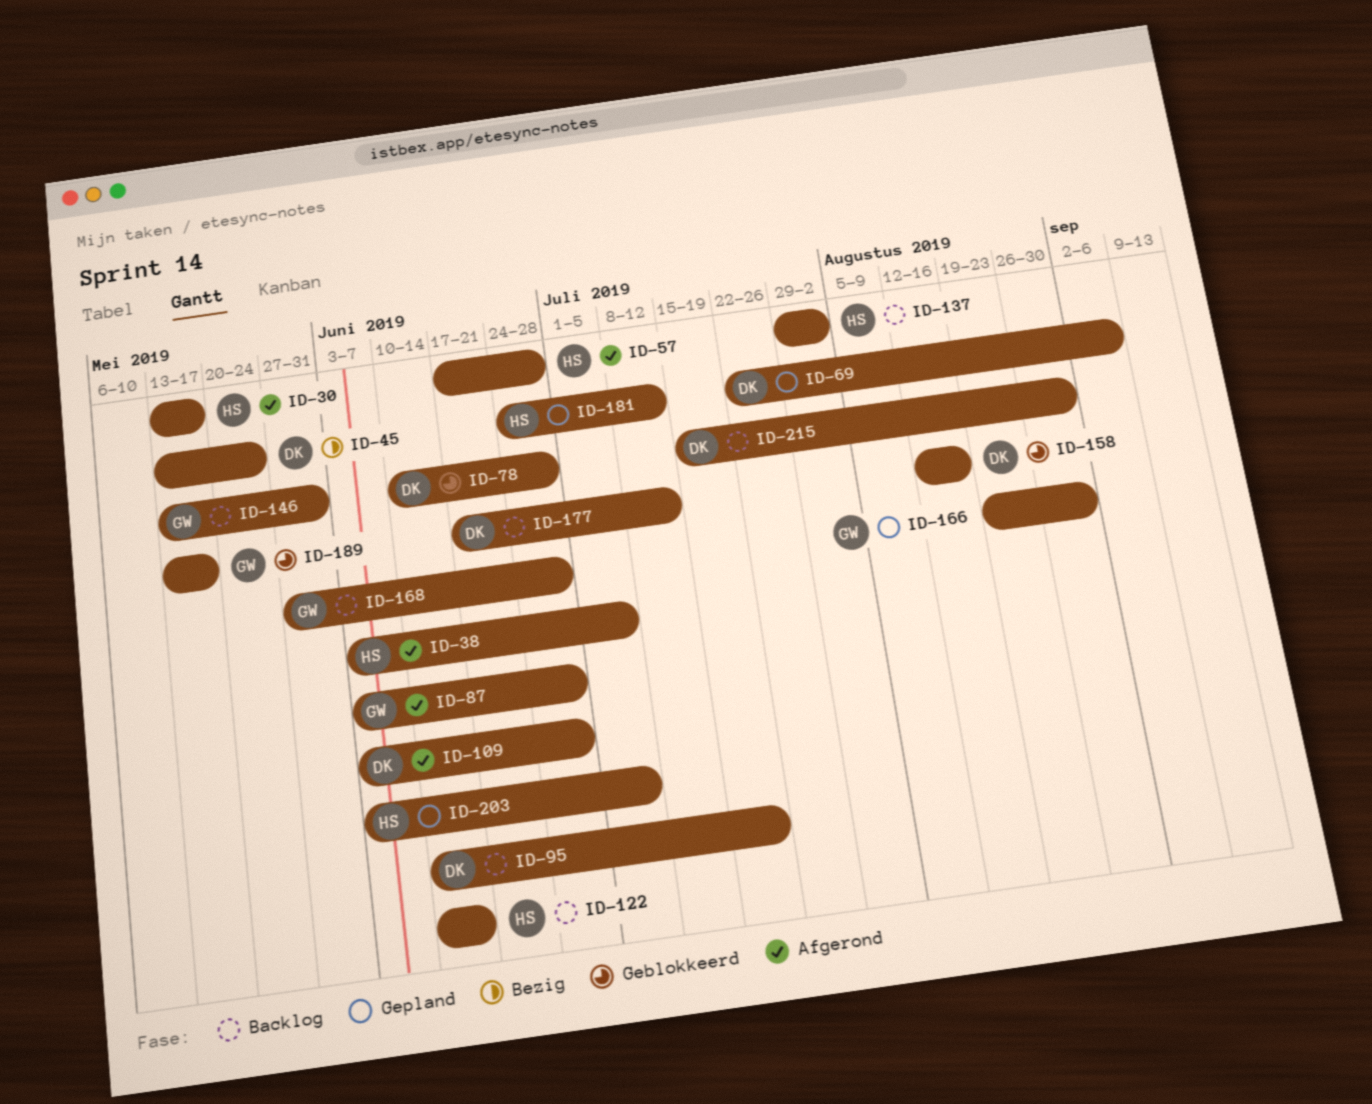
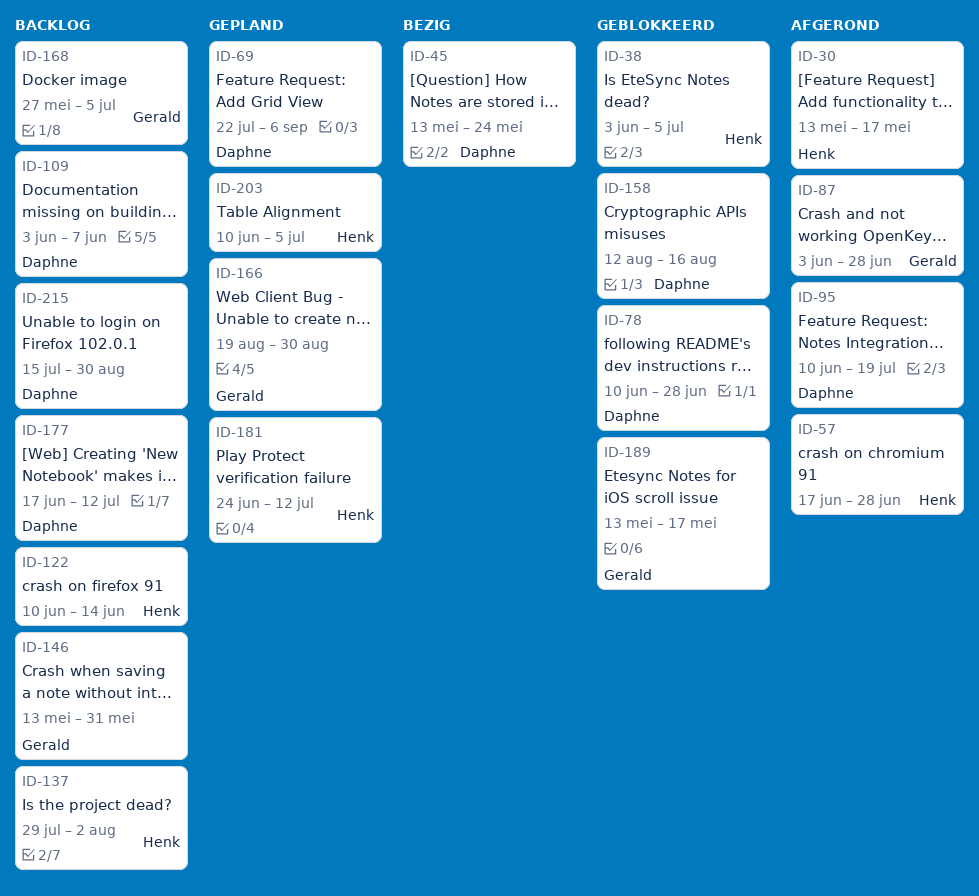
ID-38, status: Afgerond -> Geblokkeerd
ID-95, status: Backlog -> Afgerond
ID-109, status: Afgerond -> Backlog
ID-109, due: Jun 28 -> Jun 7
ID-168, due: Jun 28 -> Jul 5
ID-203, start: Jun 3 -> Jun 10

